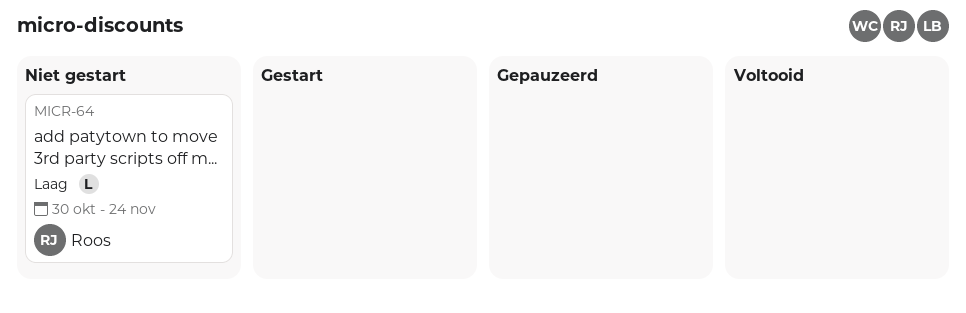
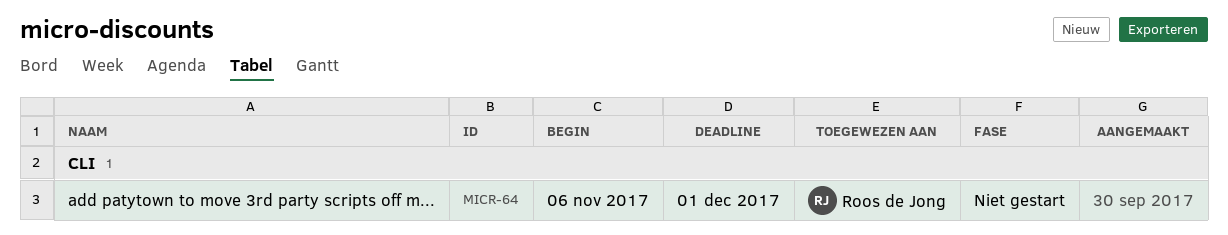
MICR-64, start: Oct 30 -> Nov 6
MICR-64, due: Nov 24 -> Dec 1

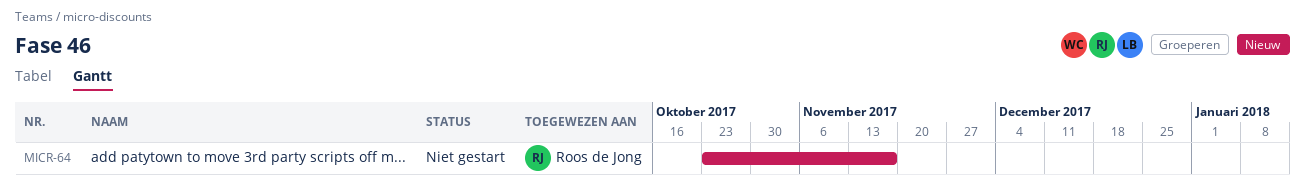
MICR-64, start: Nov 6 -> Oct 23
MICR-64, due: Dec 1 -> Nov 17

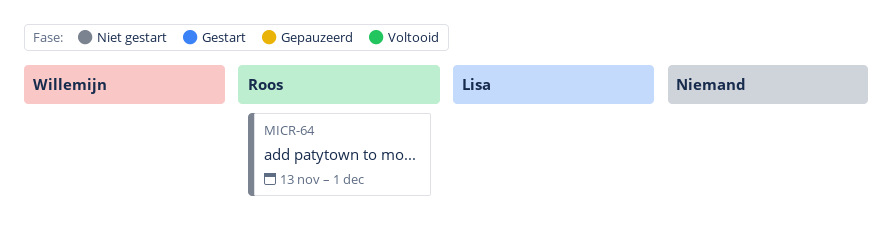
MICR-64, start: Oct 23 -> Nov 13
MICR-64, due: Nov 17 -> Dec 1

